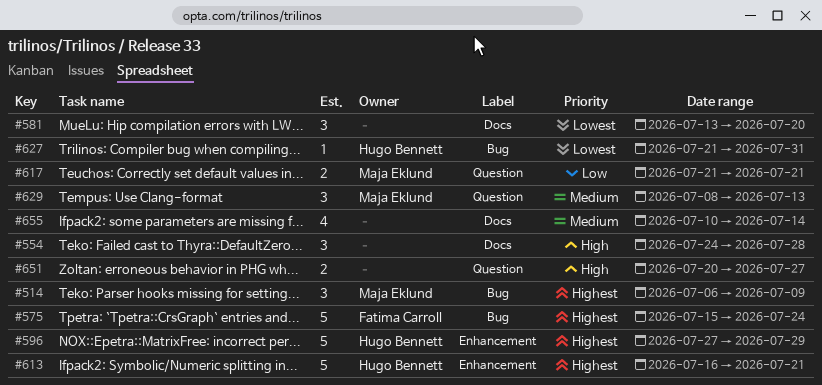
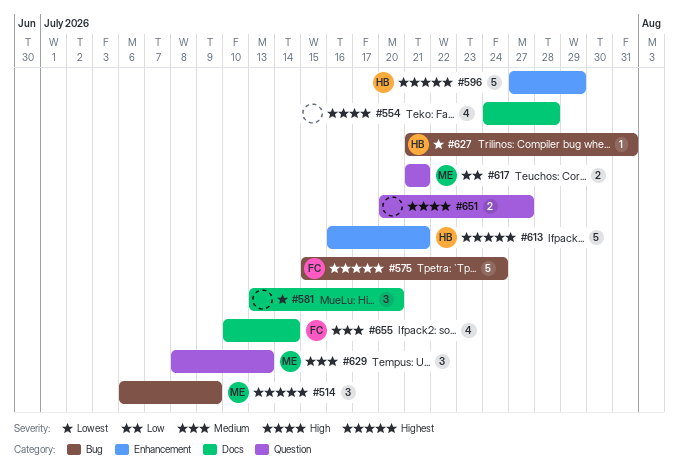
#554, estimate: 3 -> 4
#655, owner: none -> Fatima Carroll

